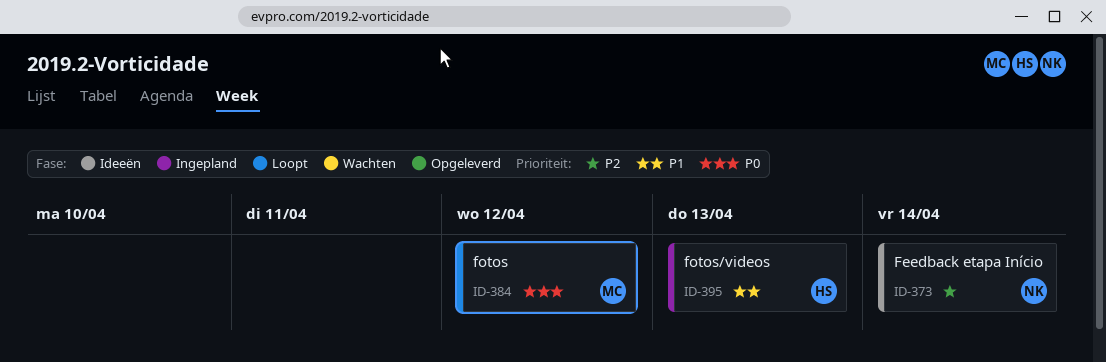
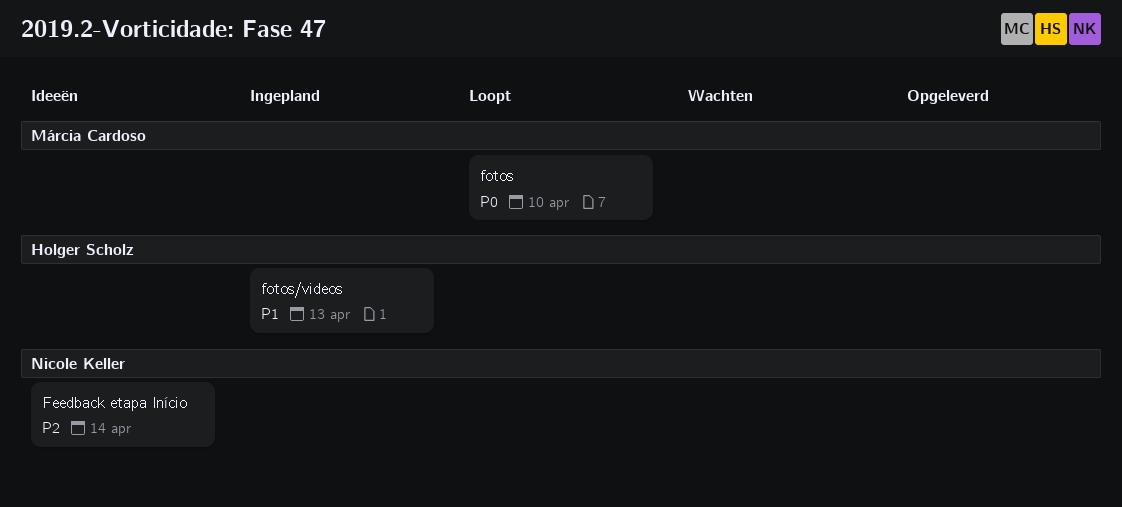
fotos, due: Apr 12 -> Apr 10

